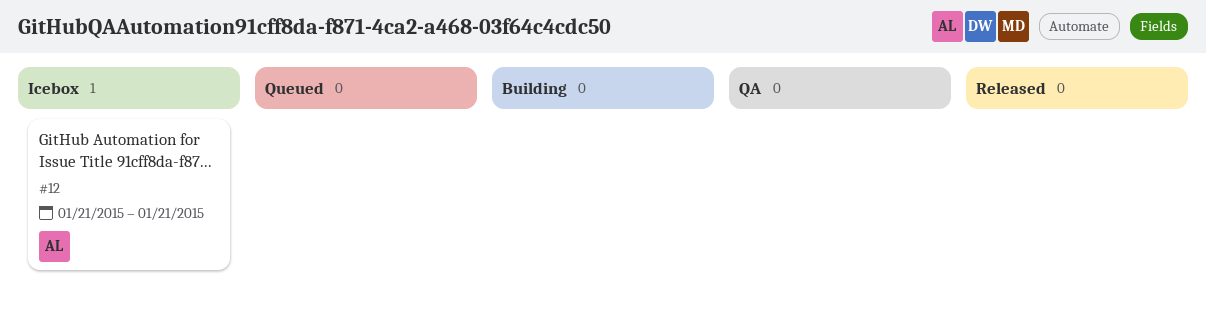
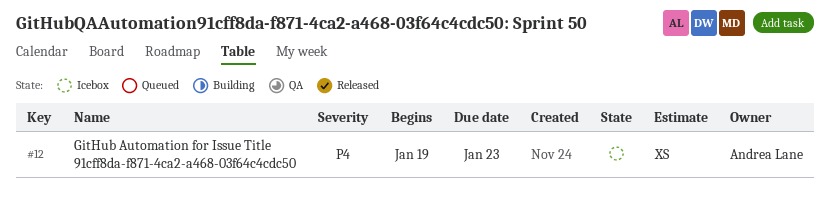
#12, start: Jan 21 -> Jan 19
#12, due: Jan 21 -> Jan 23

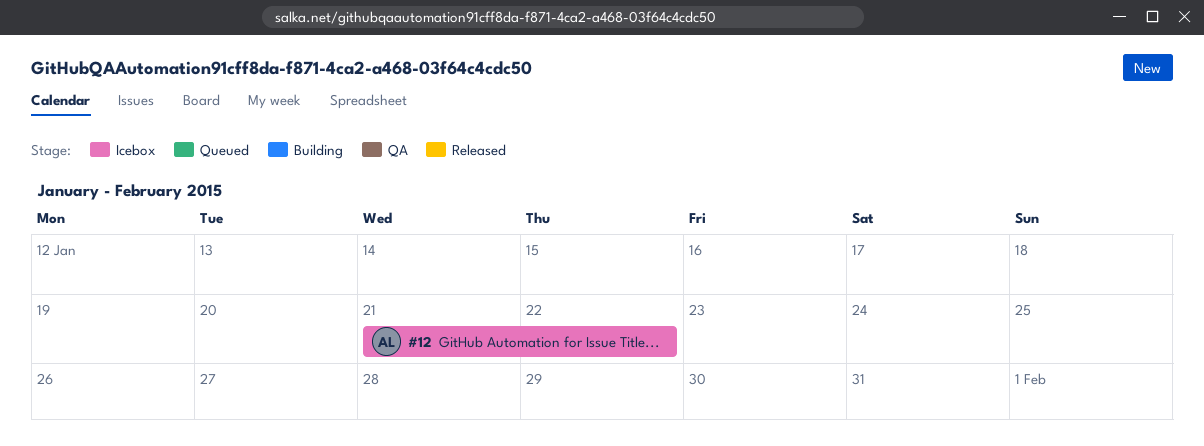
#12, start: Jan 19 -> Jan 21
#12, due: Jan 23 -> Jan 22

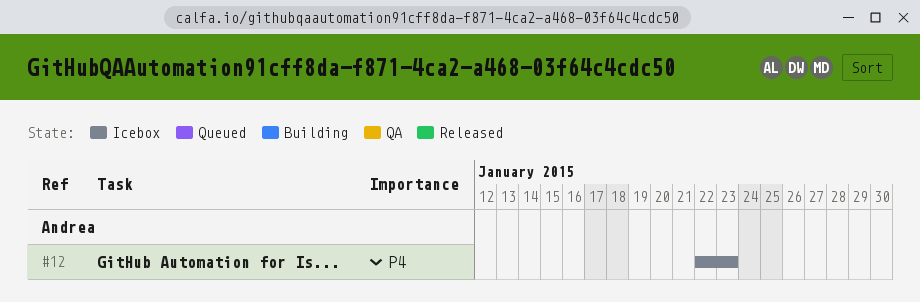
#12, start: Jan 21 -> Jan 22
#12, due: Jan 22 -> Jan 23

